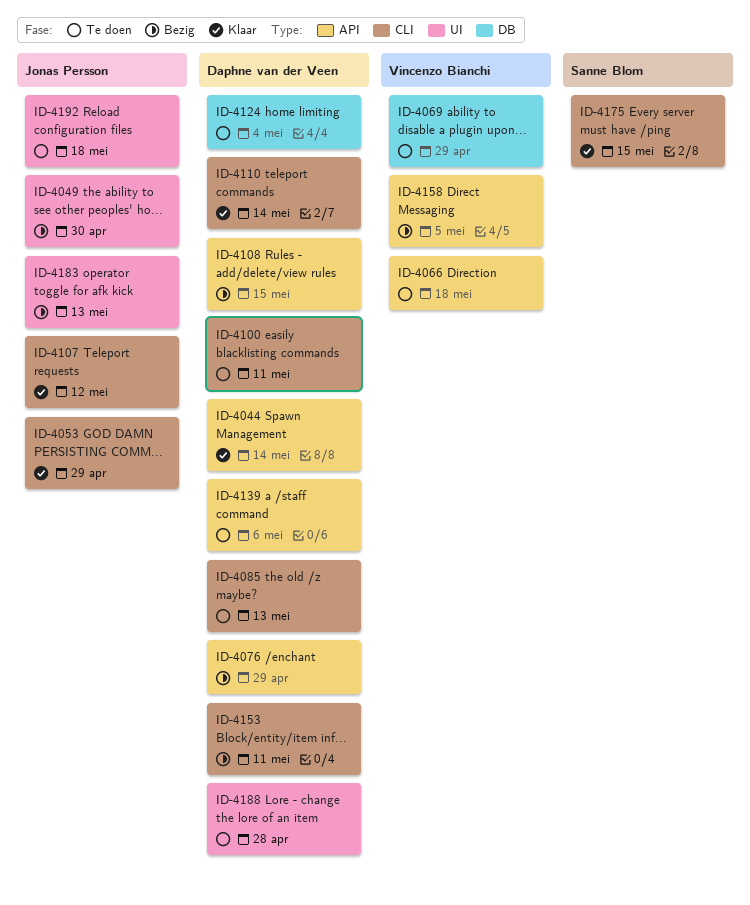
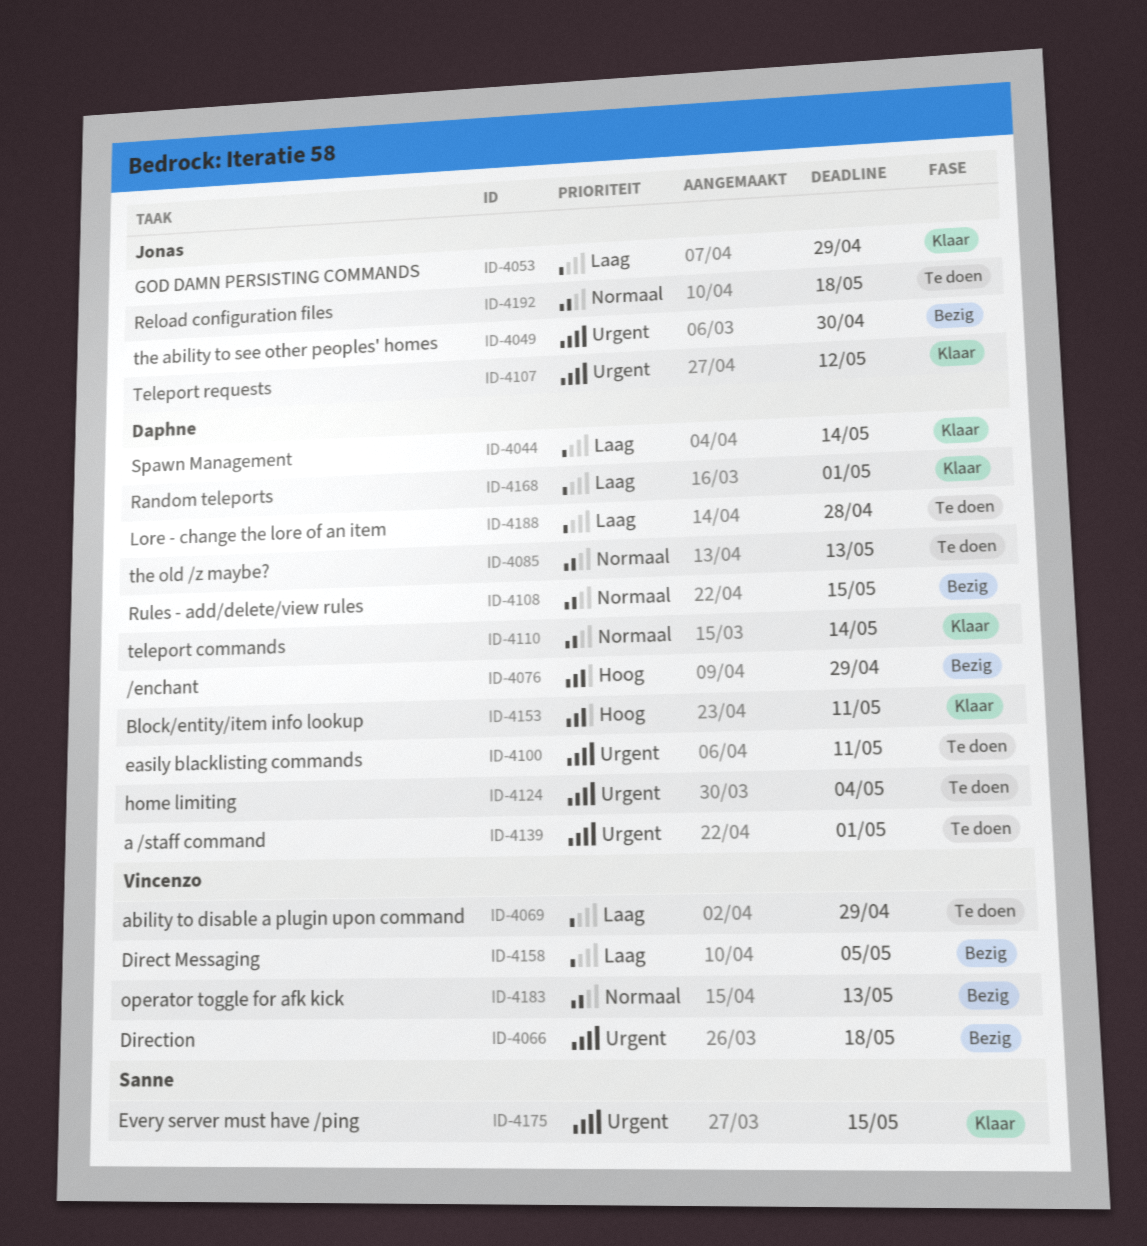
ID-4066, status: Te doen -> Bezig
ID-4139, due: May 6 -> May 1
ID-4153, status: Bezig -> Klaar
ID-4168: none -> present
ID-4183, owner: Jonas Persson -> Vincenzo Bianchi

